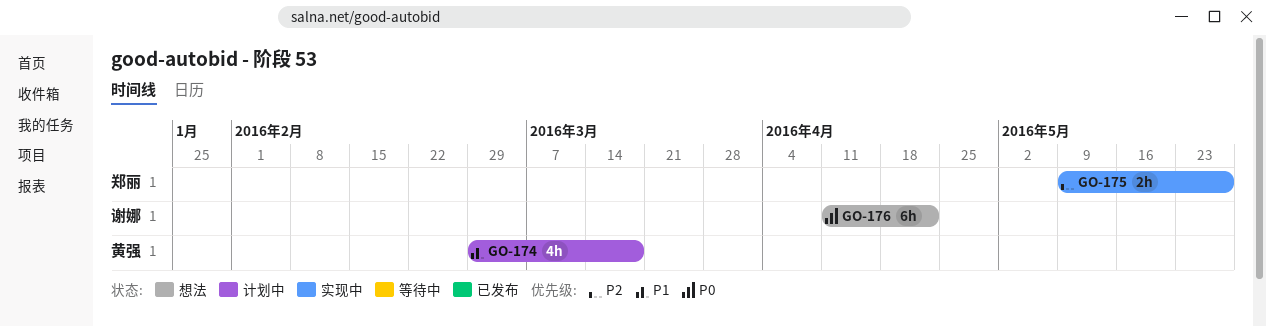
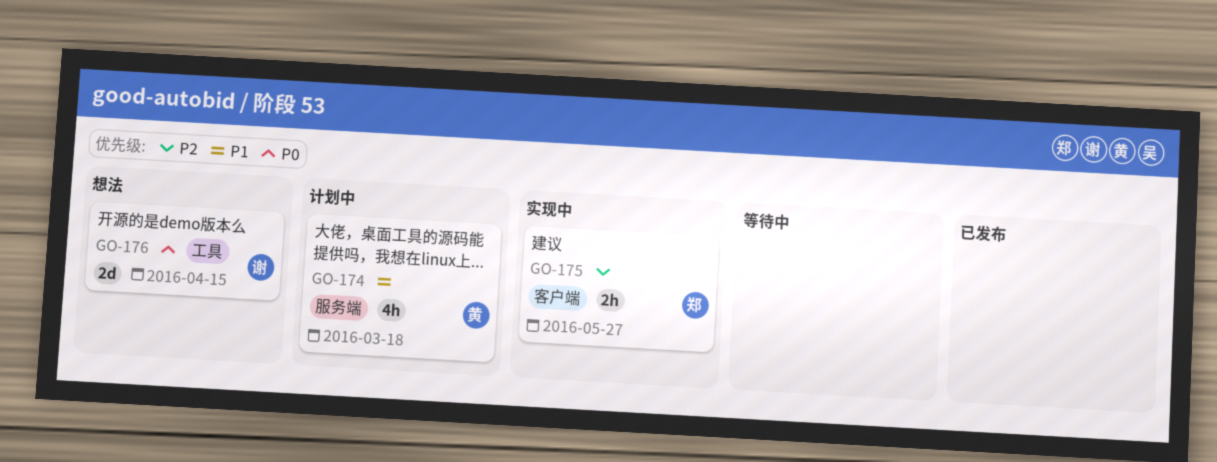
GO-176, estimate: 6h -> 2d
GO-176, due: Apr 22 -> Apr 15

